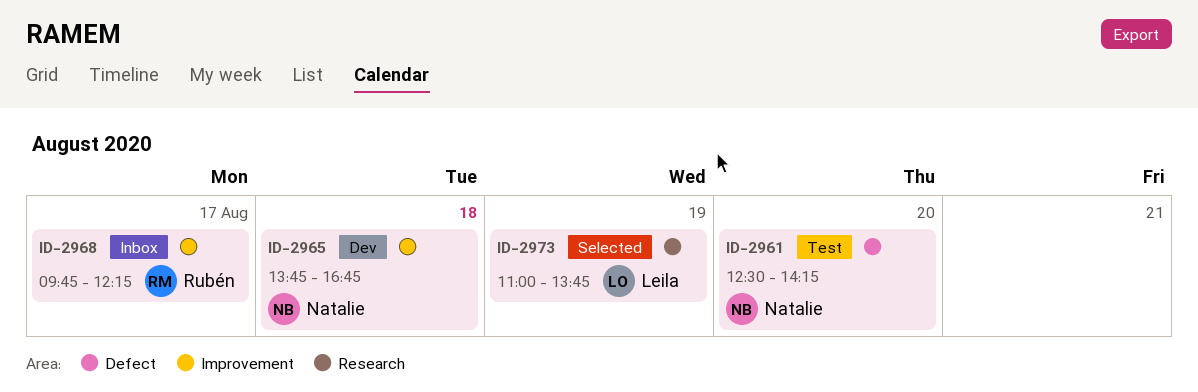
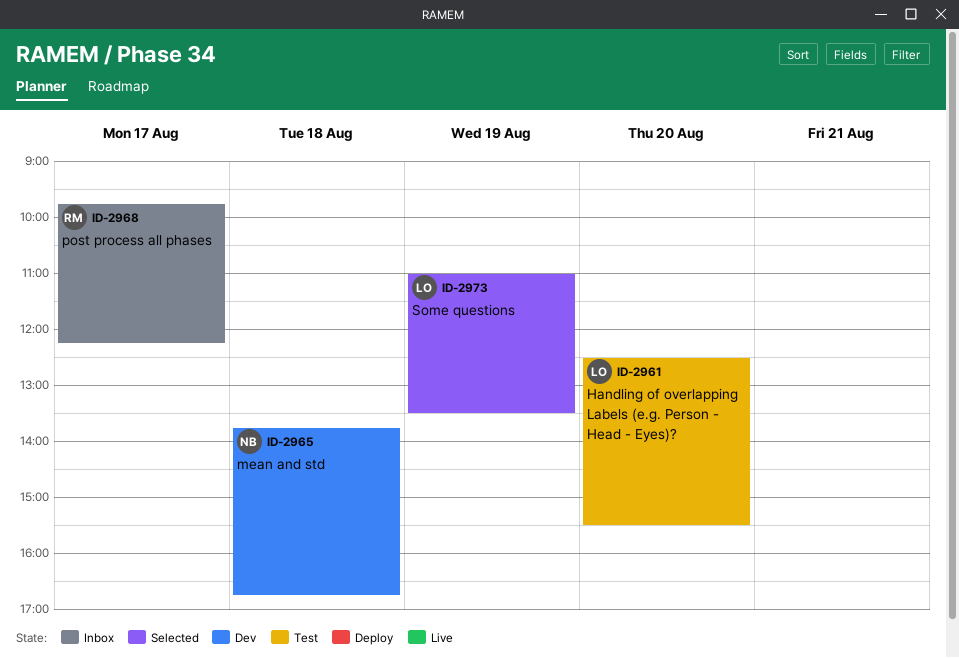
ID-2961, owner: Natalie -> Leila
ID-2961, ends: 14:15 -> 15:30
ID-2973, ends: 13:45 -> 13:30

